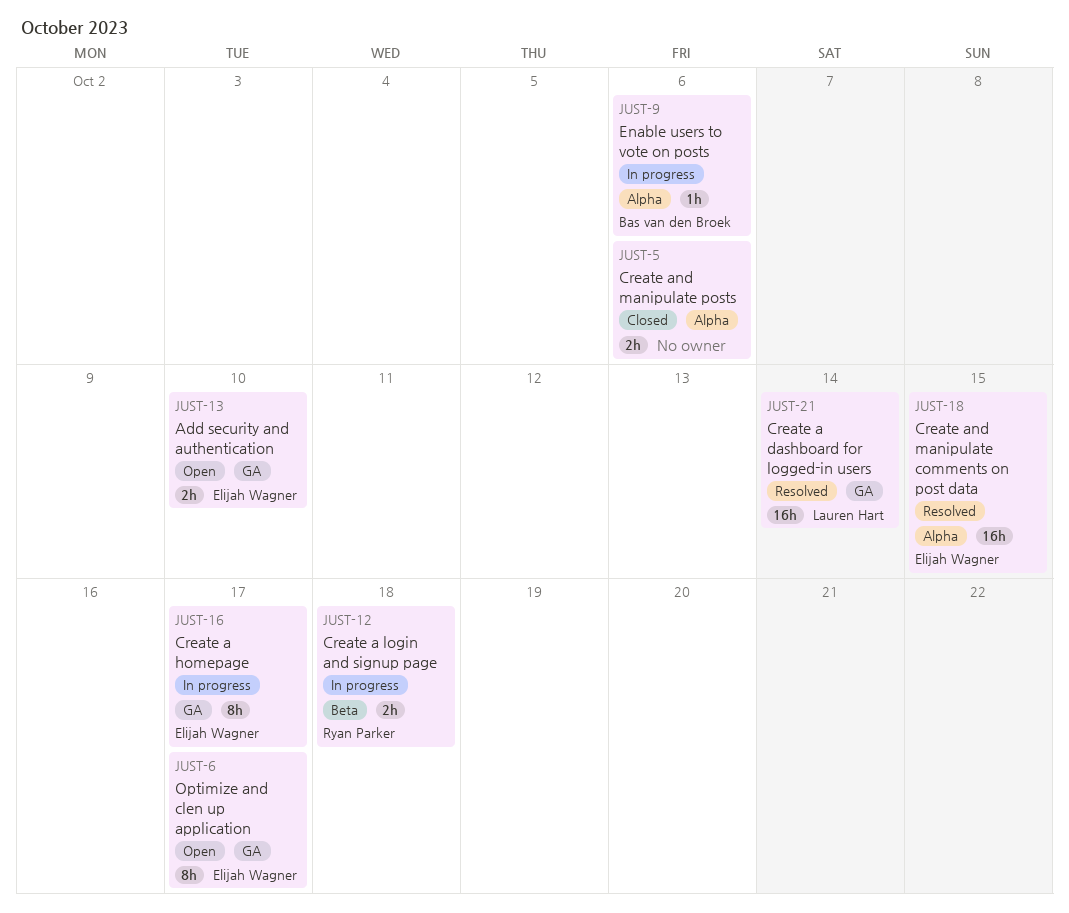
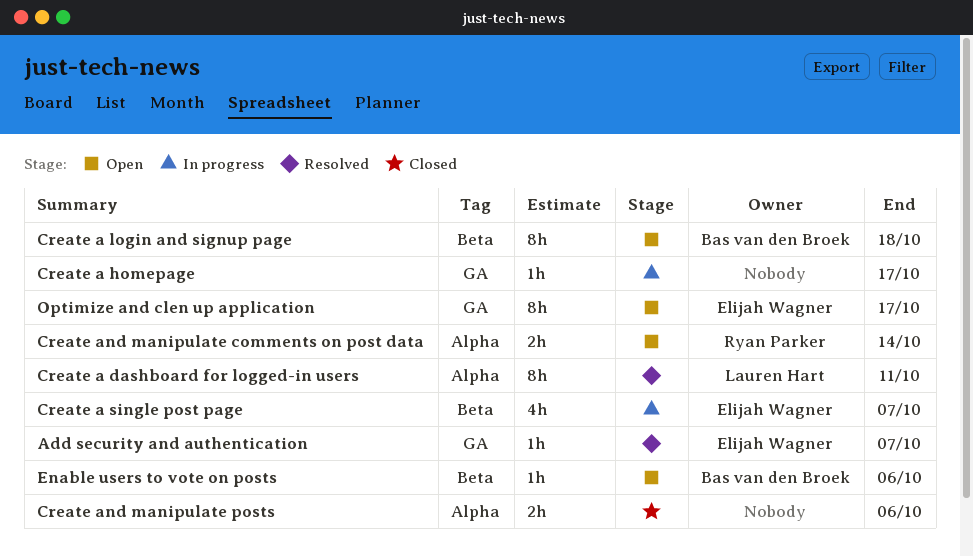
Add security and authentication, status: Open -> Resolved
Add security and authentication, estimate: 2h -> 1h
Add security and authentication, due: Oct 10 -> Oct 7
Create a dashboard for logged-in users, label: GA -> Alpha
Create a dashboard for logged-in users, estimate: 16h -> 8h
Create a dashboard for logged-in users, due: Oct 14 -> Oct 11
Create a homepage, owner: Elijah Wagner -> none
Create a homepage, estimate: 8h -> 1h
Create a login and signup page, status: In progress -> Open
Create a login and signup page, owner: Ryan Parker -> Bas van den Broek
Create a login and signup page, estimate: 2h -> 8h
Create a single post page: none -> present
Create and manipulate comments on post data, status: Resolved -> Open
Create and manipulate comments on post data, owner: Elijah Wagner -> Ryan Parker
Create and manipulate comments on post data, estimate: 16h -> 2h
Create and manipulate comments on post data, due: Oct 15 -> Oct 14
Enable users to vote on posts, status: In progress -> Open
Enable users to vote on posts, label: Alpha -> Beta

